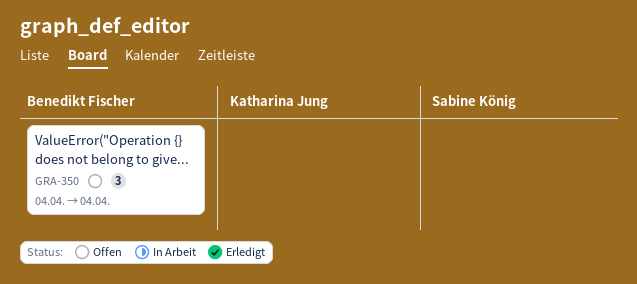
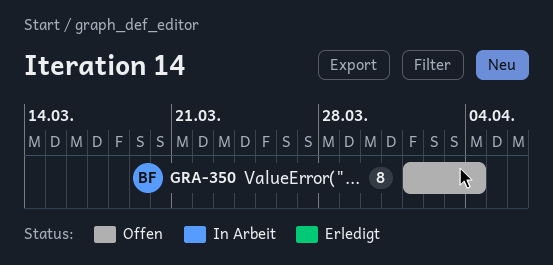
GRA-350, estimate: 3 -> 8
GRA-350, start: Apr 4 -> Apr 1

